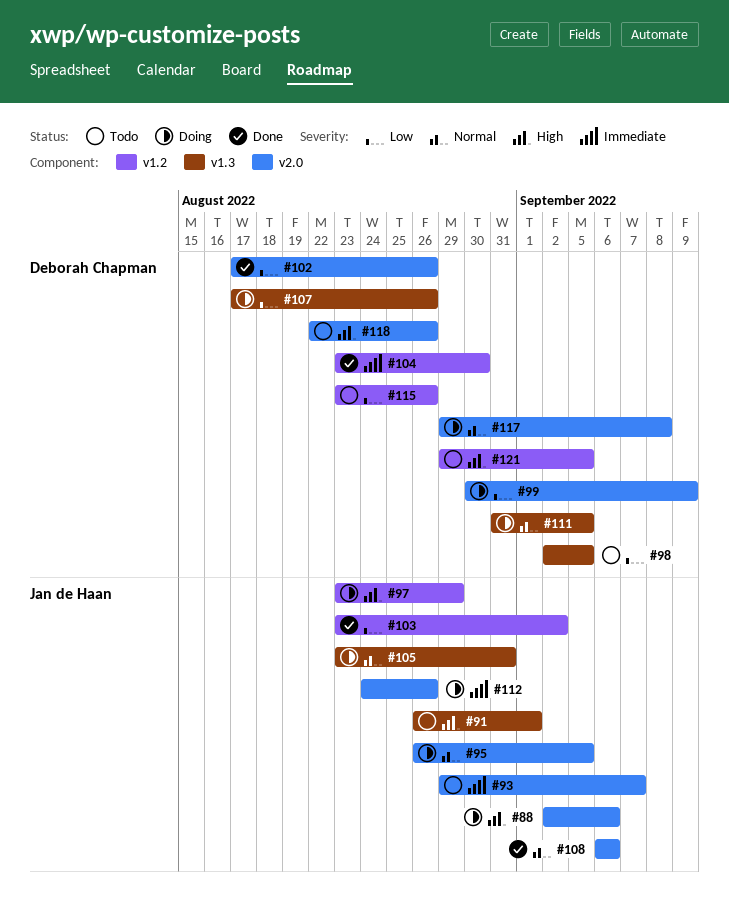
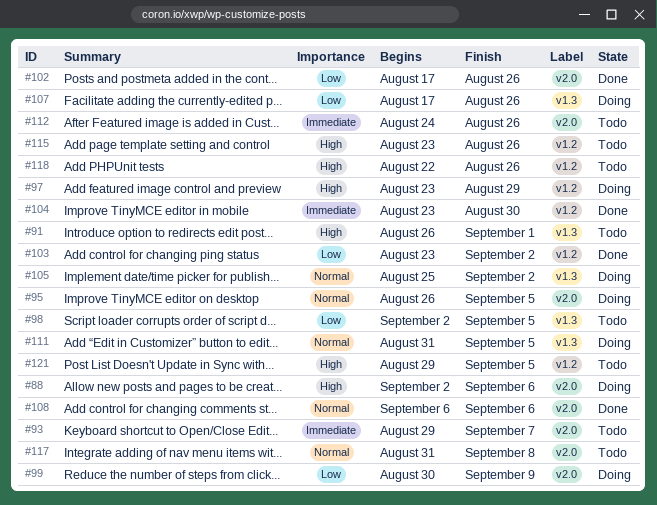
#105, start: Aug 23 -> Aug 25
#105, due: Aug 31 -> Sep 2
#112, status: Doing -> Todo
#115, priority: Low -> High
#117, status: Doing -> Todo
#117, start: Aug 29 -> Aug 31
#118, label: v2.0 -> v1.2

